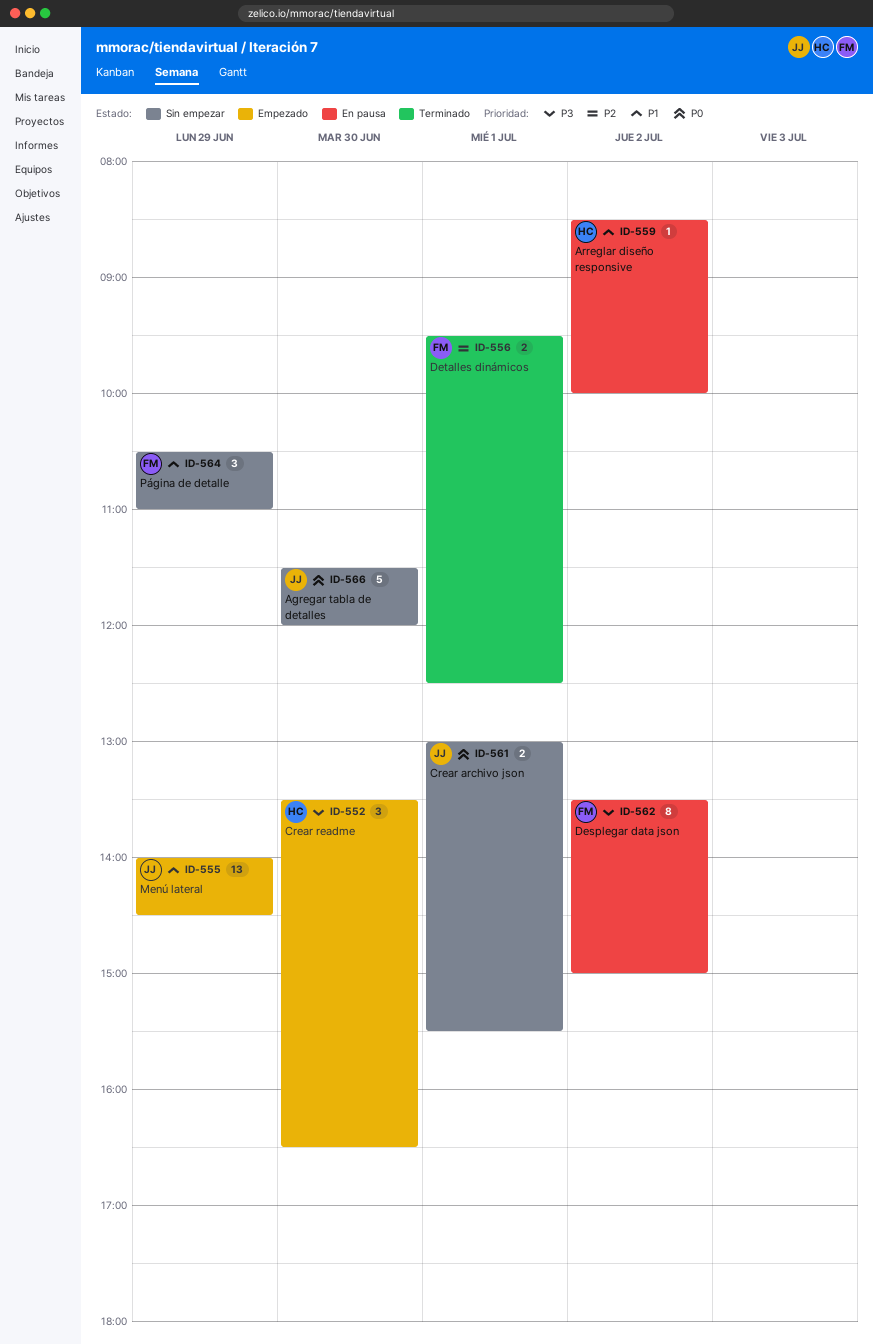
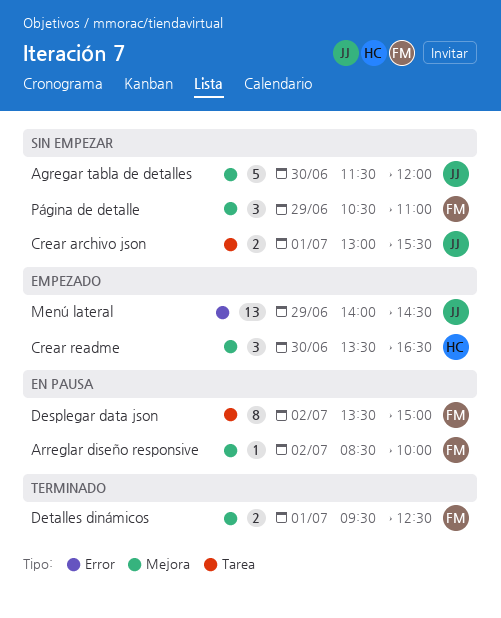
Arreglar diseño responsive, owner: HC -> FM

